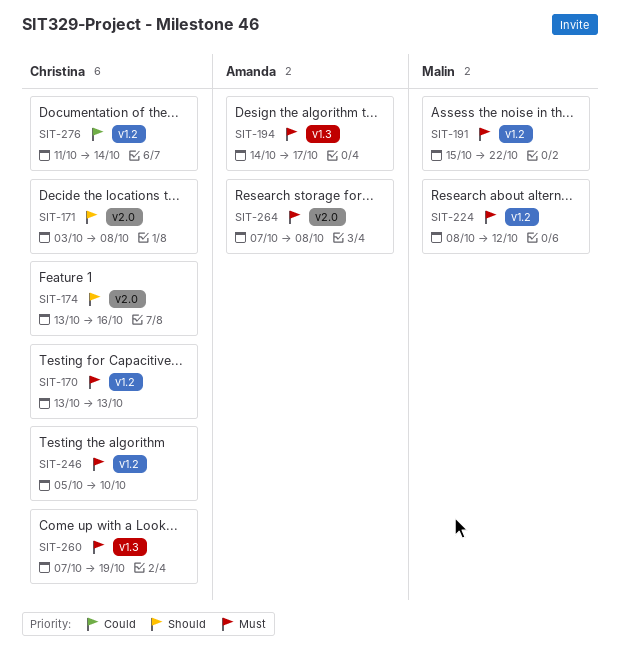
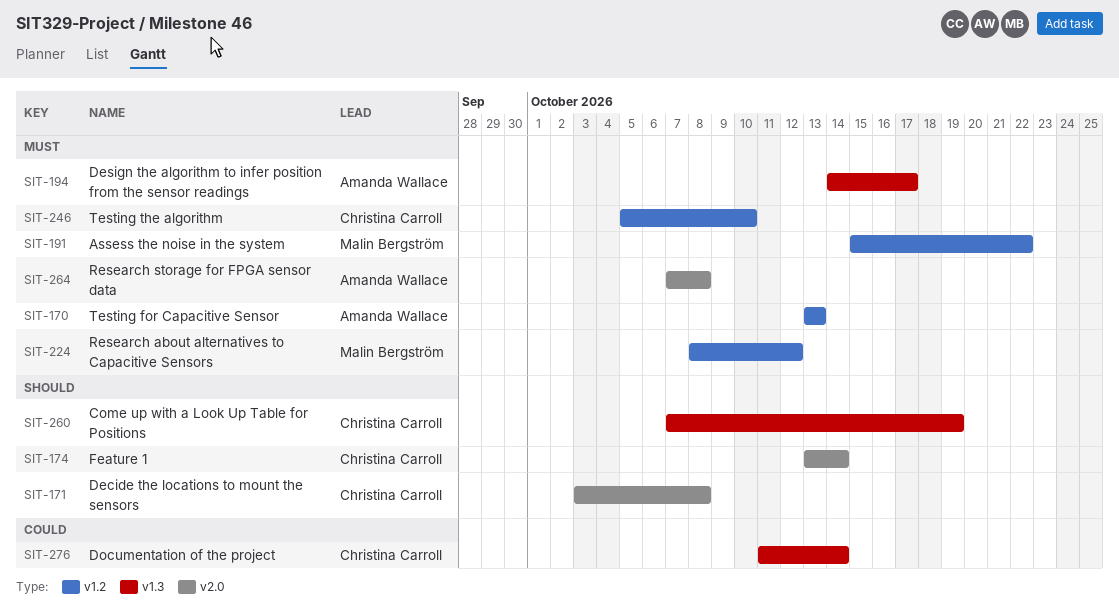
SIT-170, owner: Christina Carroll -> Amanda Wallace
SIT-174, due: Oct 16 -> Oct 14
SIT-260, priority: Must -> Should
SIT-276, label: v1.2 -> v1.3

